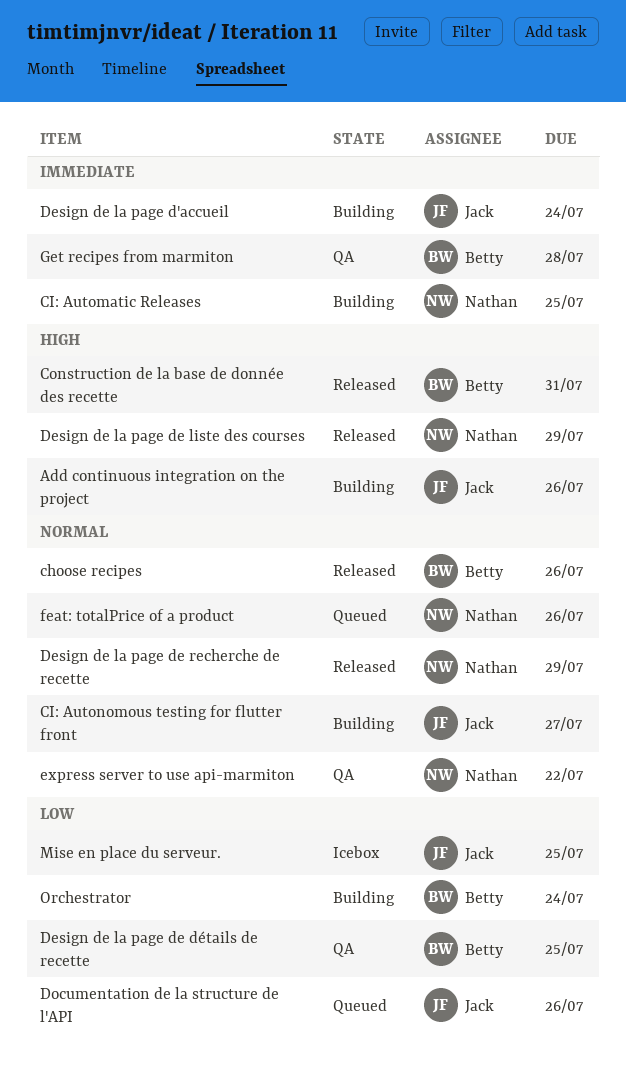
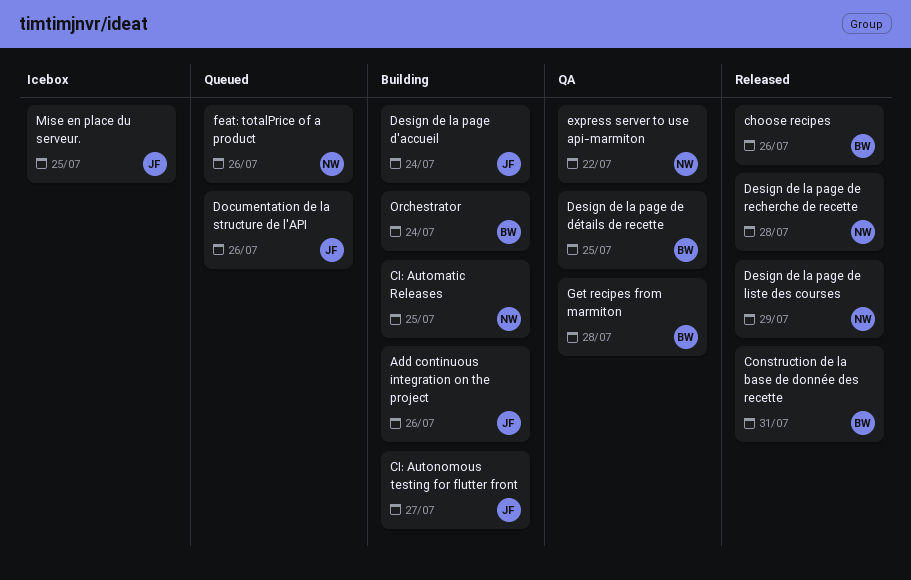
Design de la page de recherche de recette, due: Jul 29 -> Jul 28

